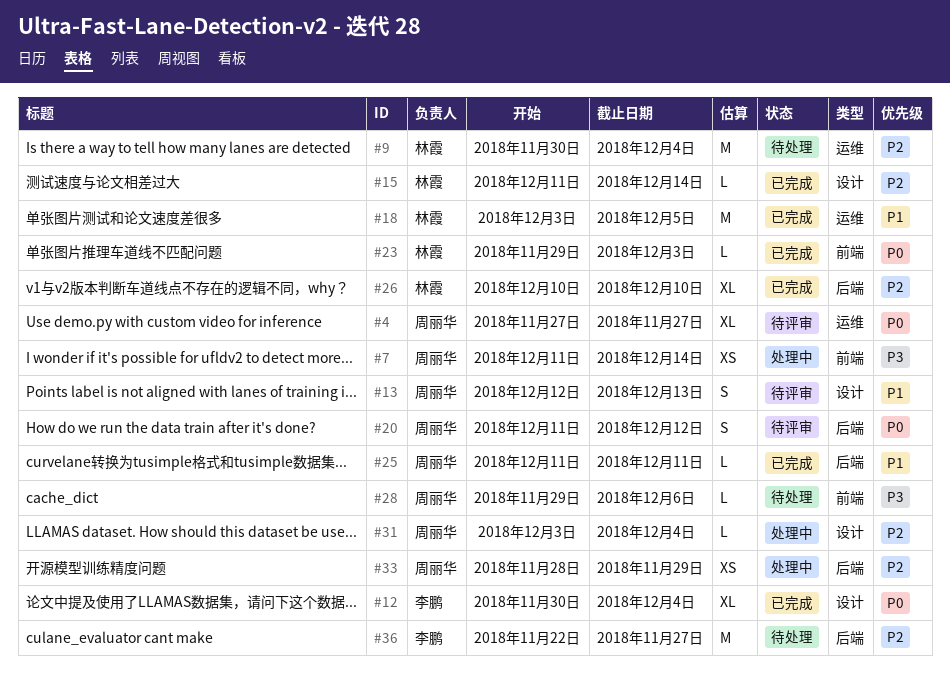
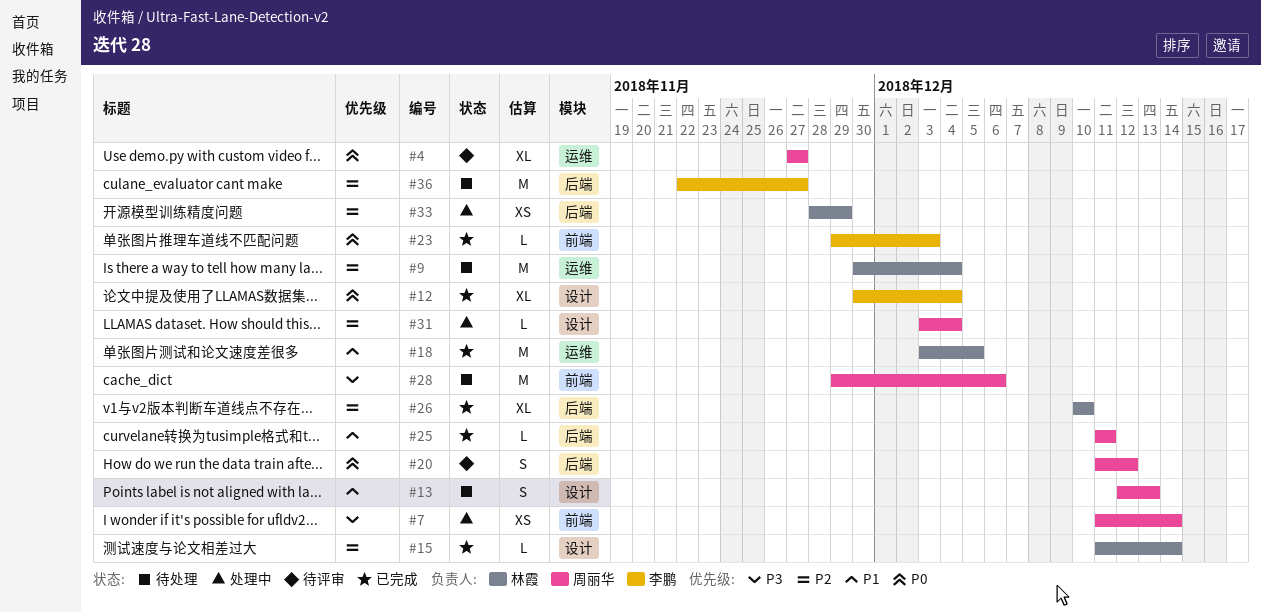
#13, status: 待评审 -> 待处理
#23, owner: 林霞 -> 李鹏
#28, estimate: L -> M
#33, owner: 周丽华 -> 林霞

